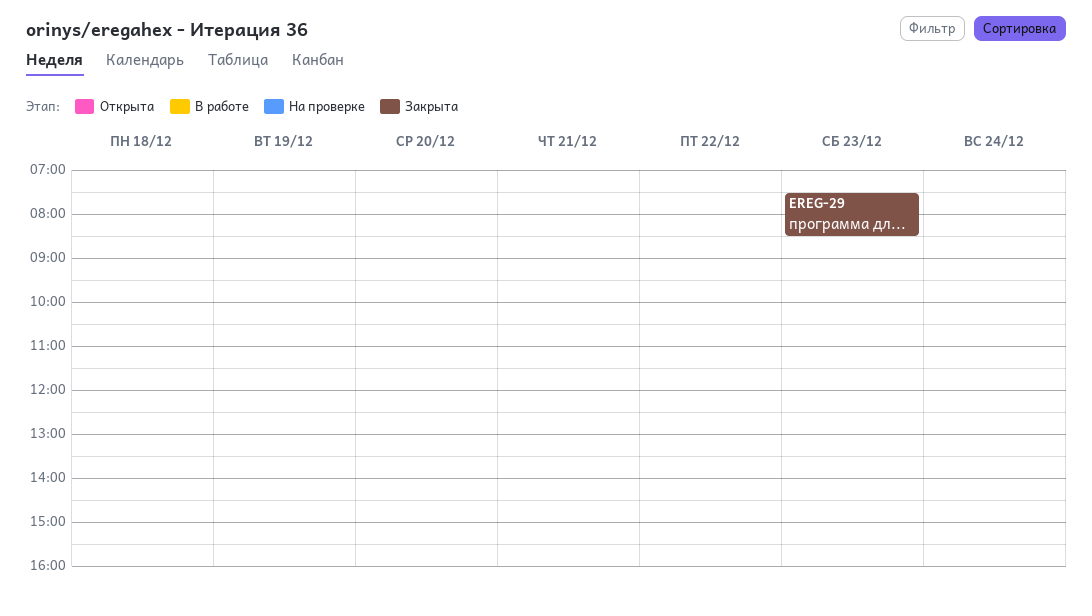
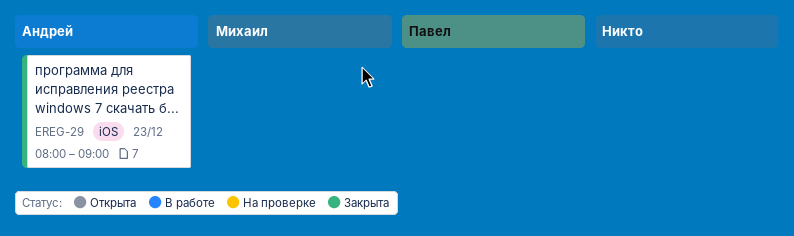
EREG-29, begins: 07:30 -> 08:00
EREG-29, ends: 08:30 -> 09:00

